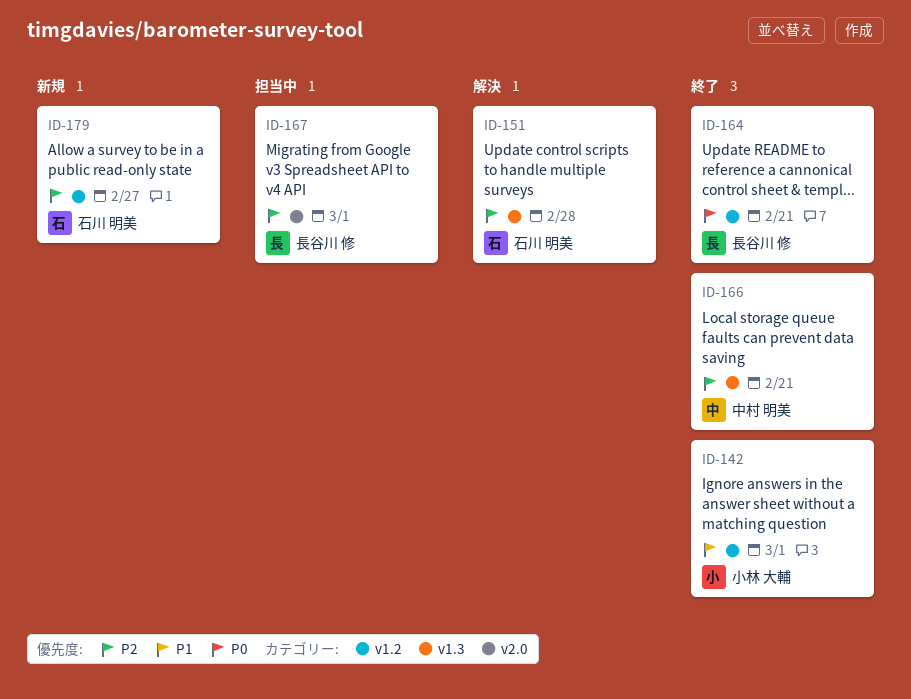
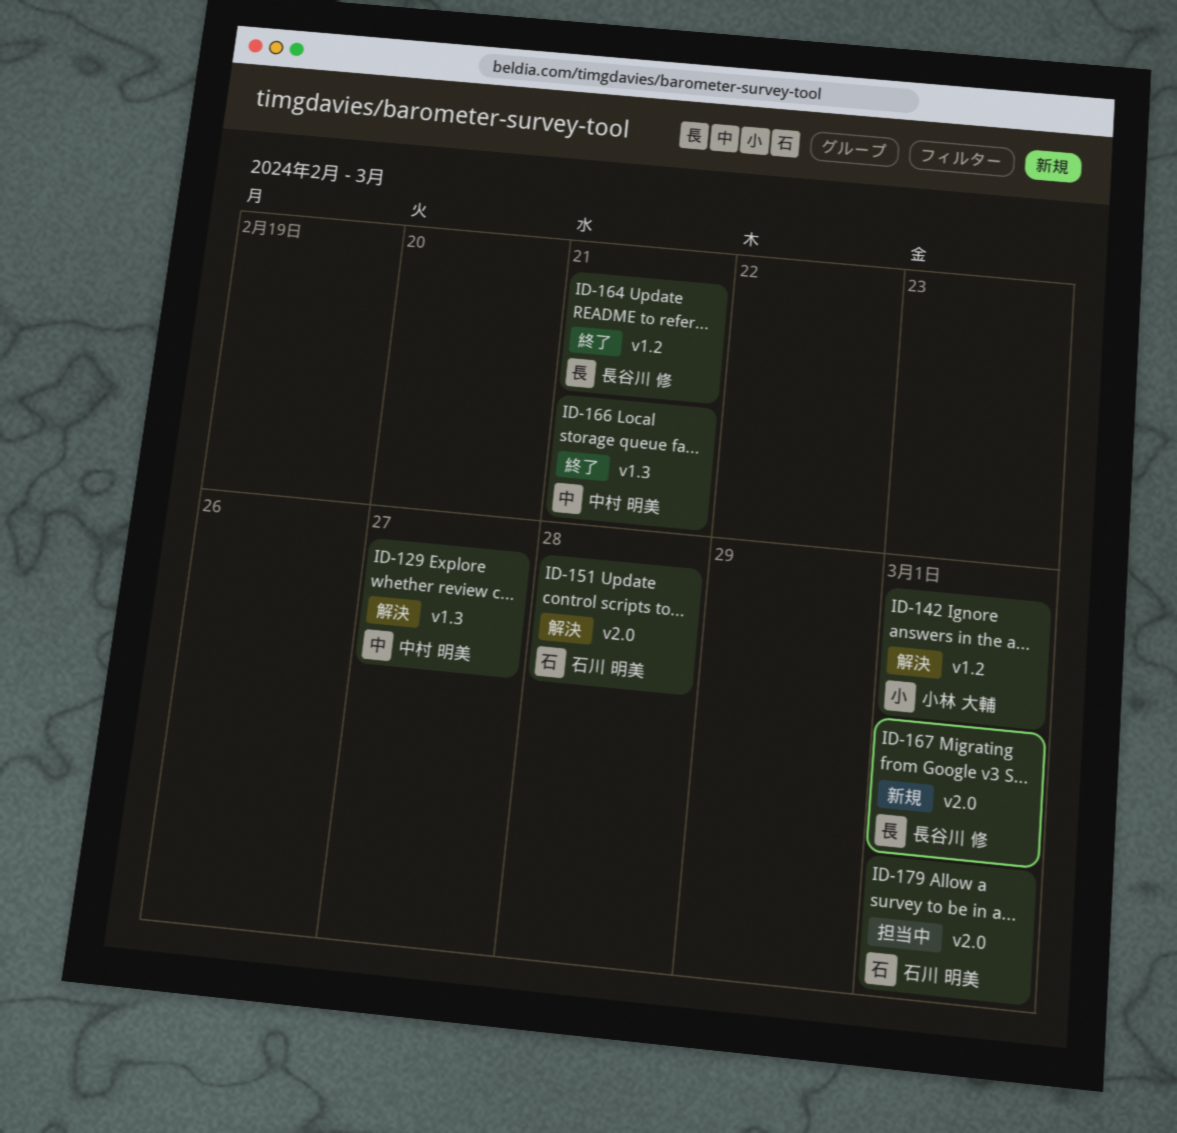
ID-129: none -> present
ID-142, status: 終了 -> 解決
ID-151, label: v1.3 -> v2.0
ID-167, status: 担当中 -> 新規
ID-179, status: 新規 -> 担当中
ID-179, label: v1.2 -> v2.0
ID-179, due: Feb 27 -> Mar 1

